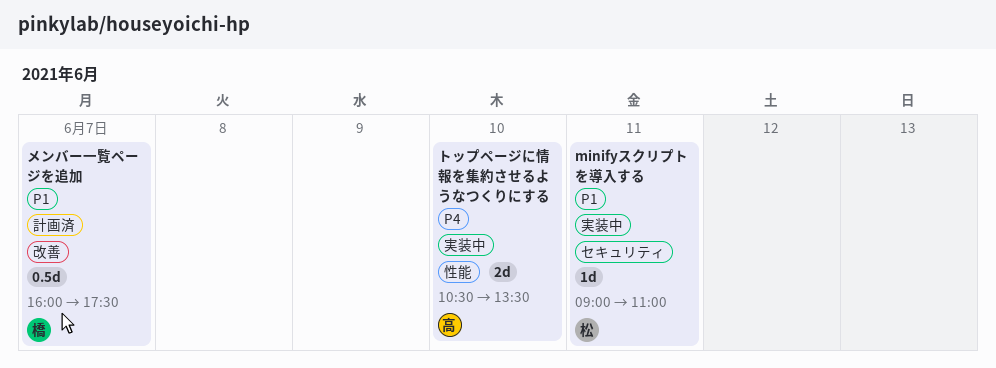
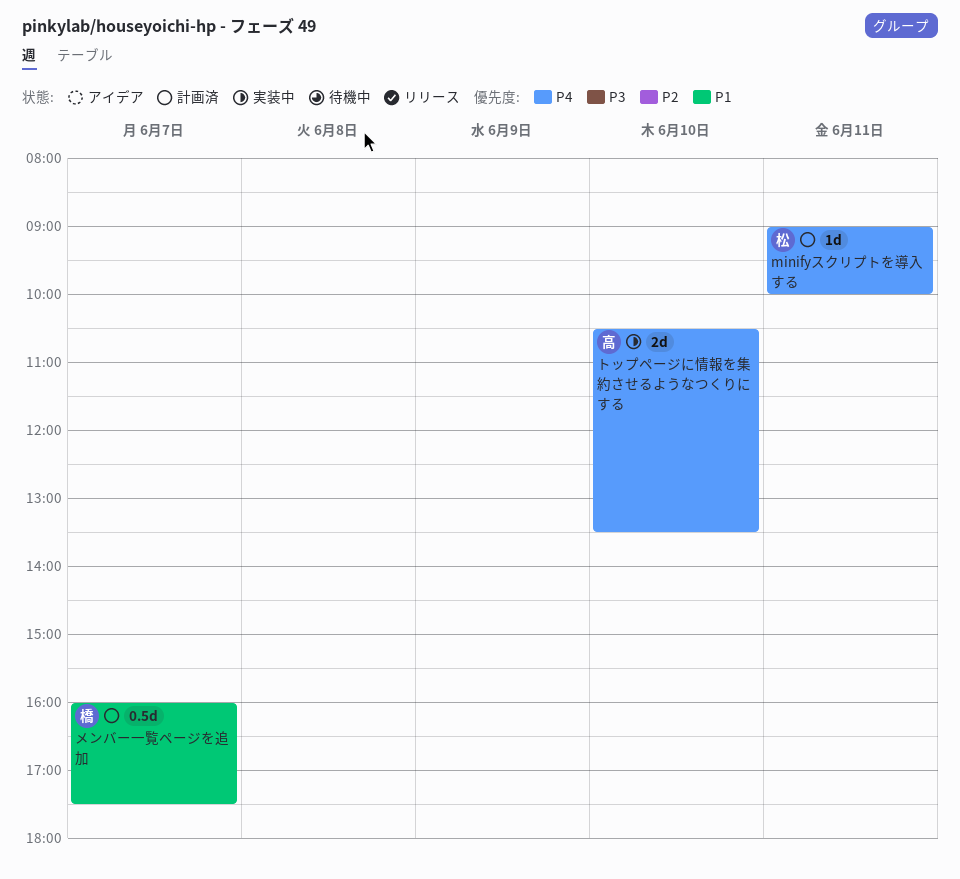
minifyスクリプトを導入する, status: 実装中 -> 計画済
minifyスクリプトを導入する, priority: P1 -> P4
minifyスクリプトを導入する, ends: 11:00 -> 10:00

